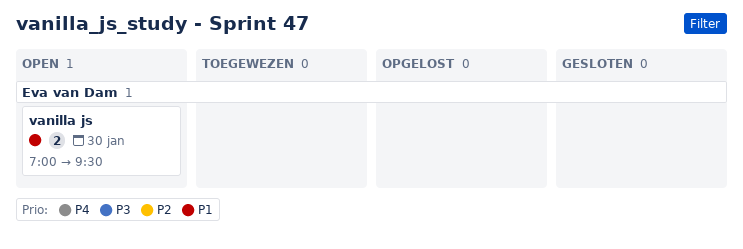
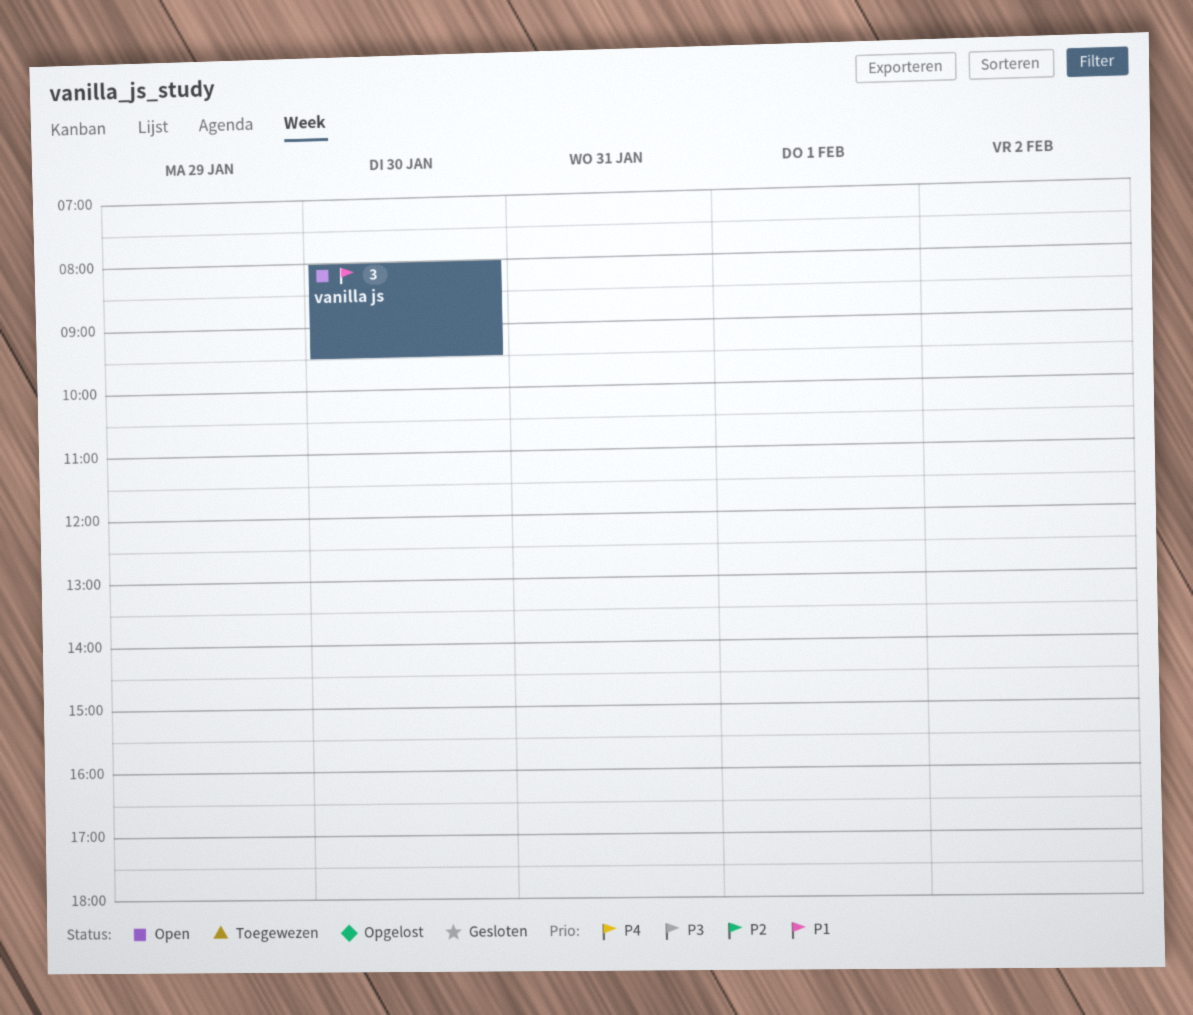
vanilla js, estimate: 2 -> 3
vanilla js, begins: 07:00 -> 08:00

